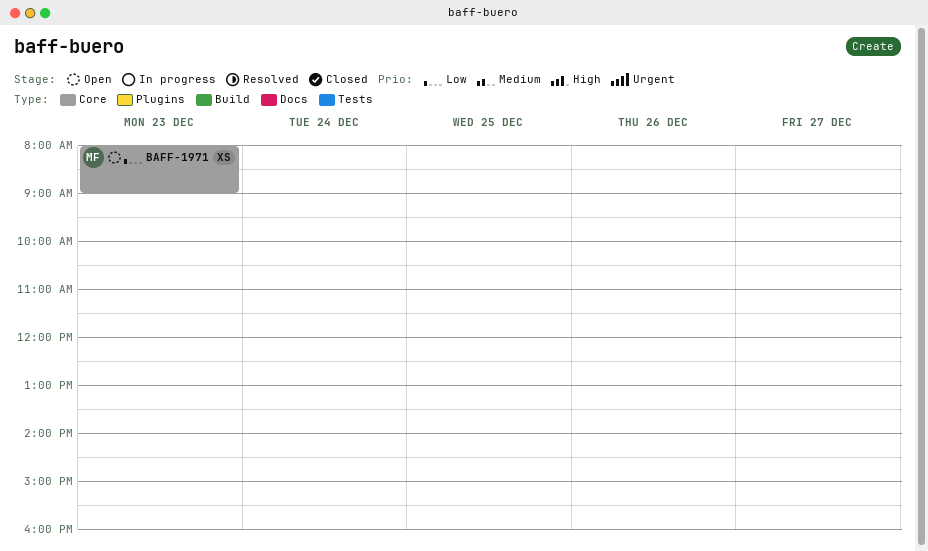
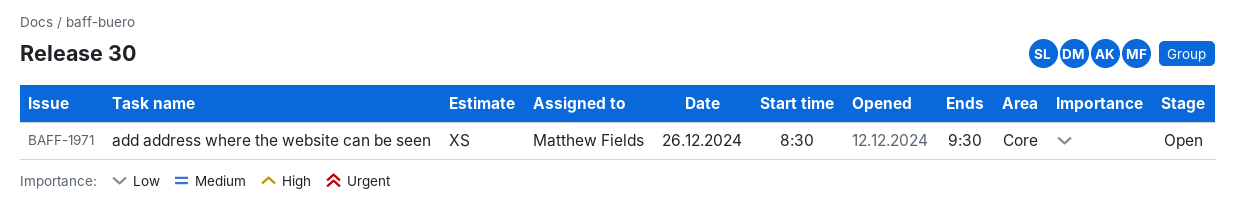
BAFF-1971, day: Dec 23 -> Dec 26
BAFF-1971, begins: 08:00 -> 08:30
BAFF-1971, ends: 09:00 -> 09:30

